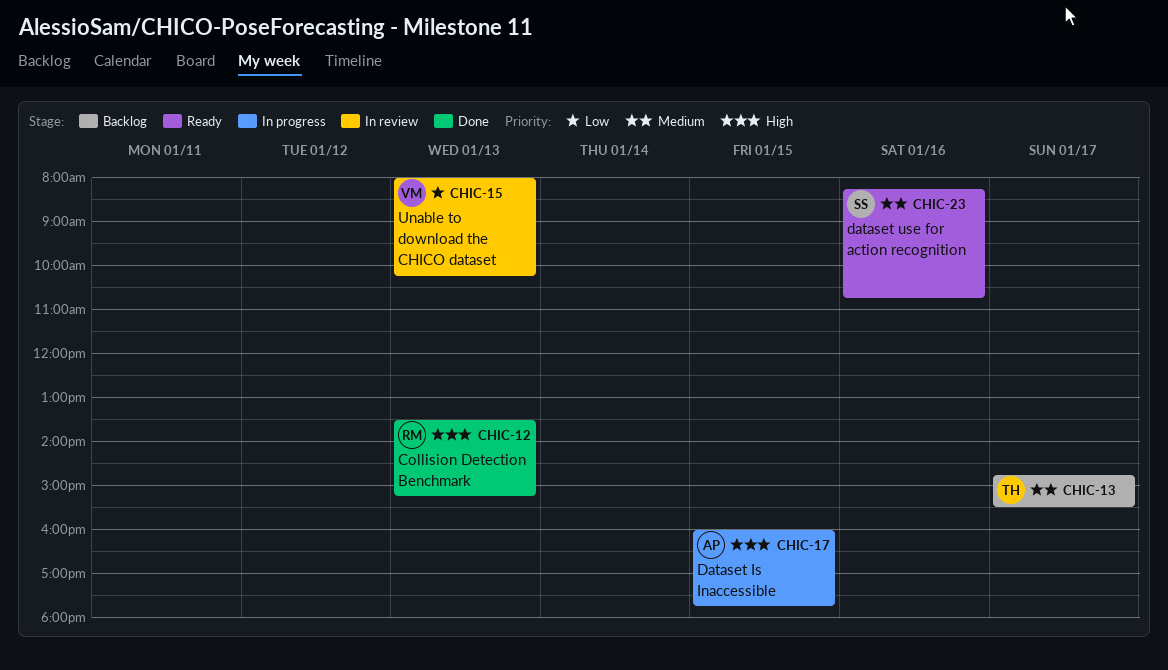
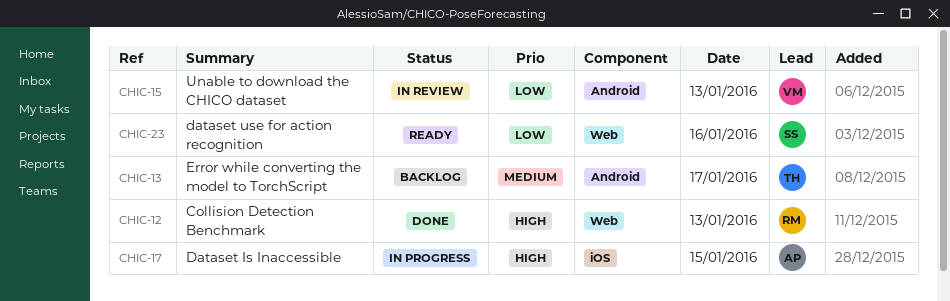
CHIC-23, priority: Medium -> Low

